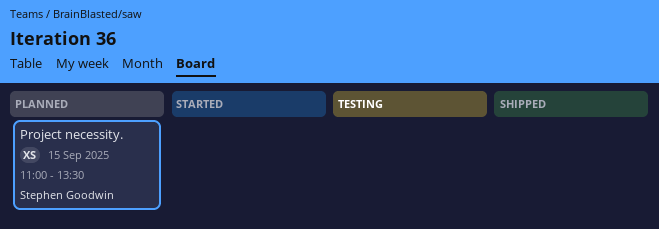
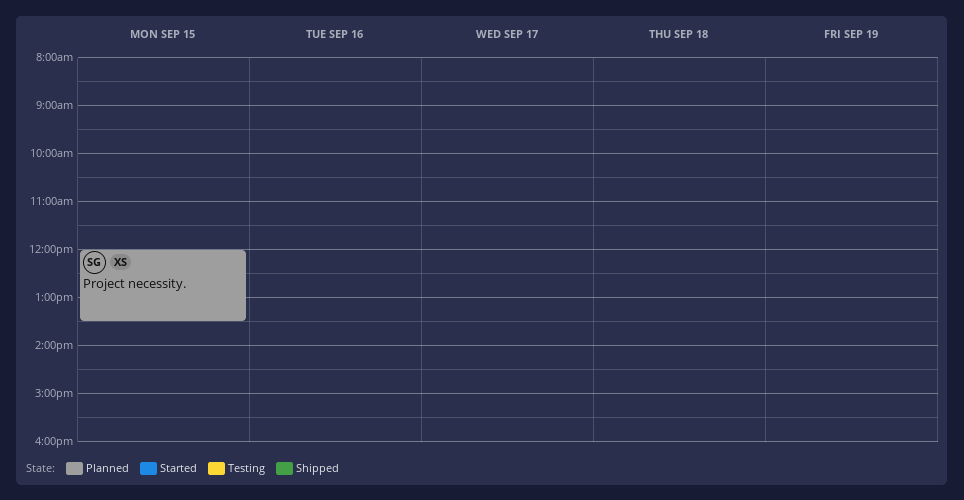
Project necessity., begins: 11:00 -> 12:00

